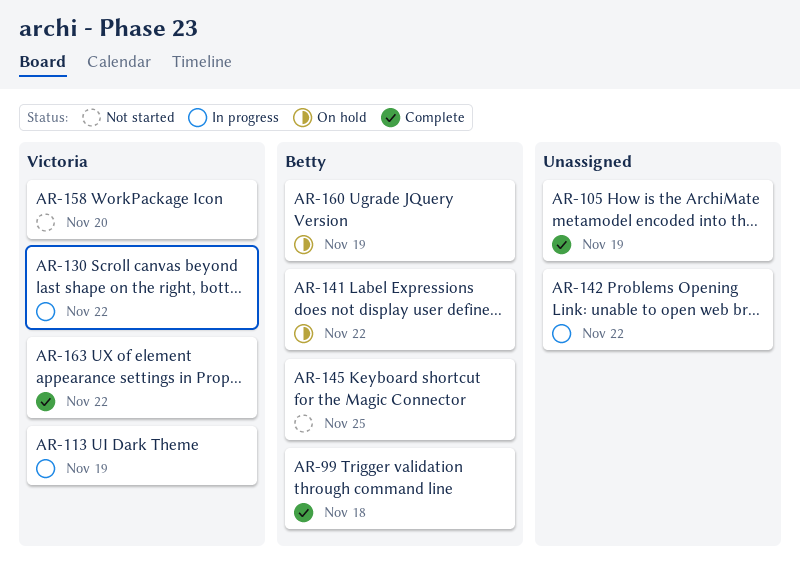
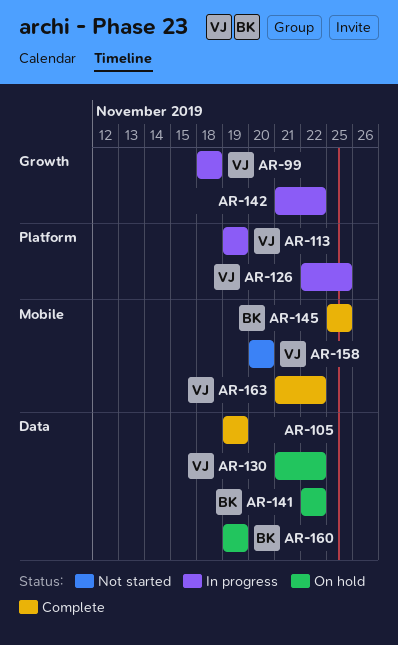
AR-99, status: Complete -> In progress
AR-99, owner: Betty -> Victoria
AR-126: none -> present
AR-130, status: In progress -> On hold
AR-145, status: Not started -> Complete

